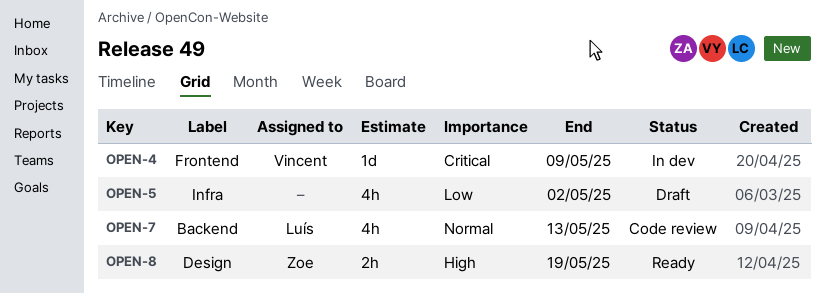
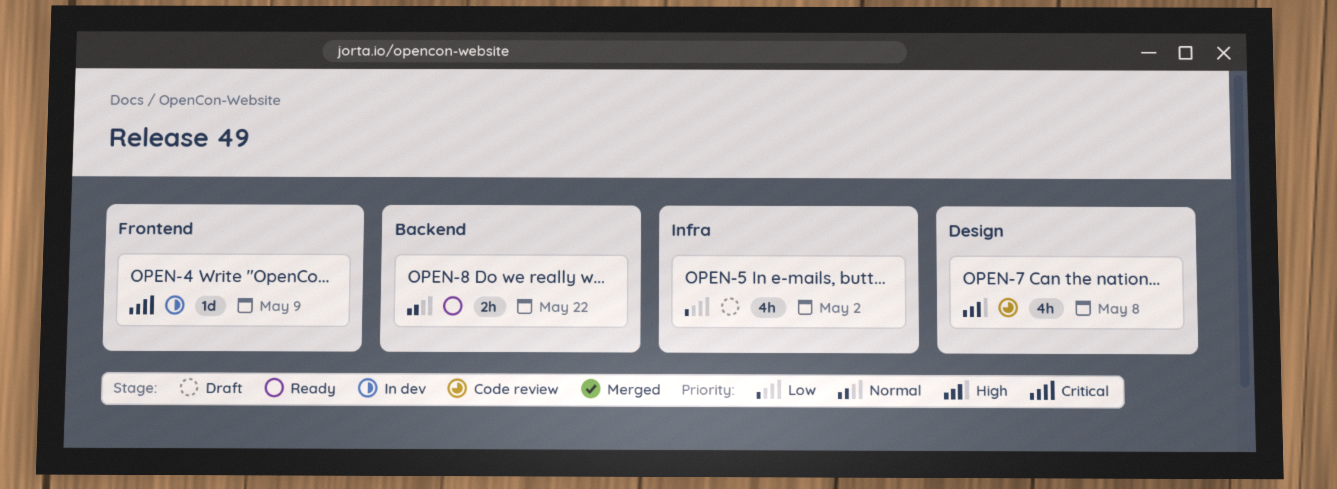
OPEN-7, priority: Normal -> High
OPEN-7, label: Backend -> Design
OPEN-7, due: May 13 -> May 8
OPEN-8, priority: High -> Normal
OPEN-8, label: Design -> Backend
OPEN-8, due: May 19 -> May 22

